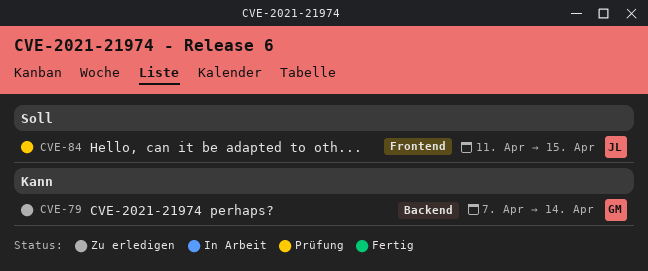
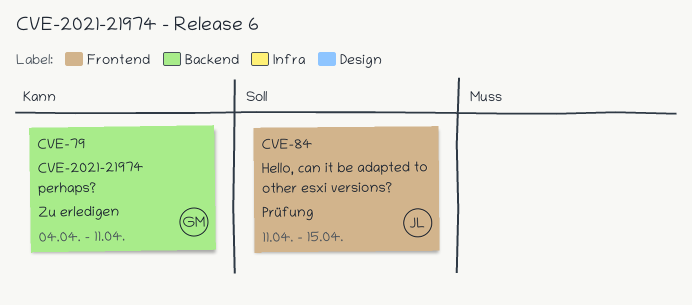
CVE-79, start: Apr 7 -> Apr 4
CVE-79, due: Apr 14 -> Apr 11

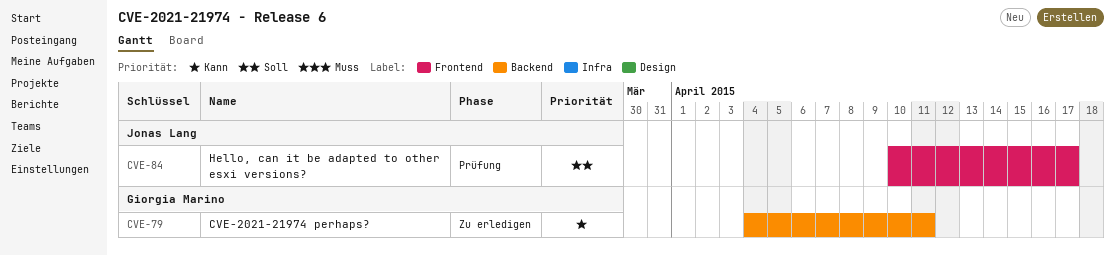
CVE-84, start: Apr 11 -> Apr 10
CVE-84, due: Apr 15 -> Apr 17

